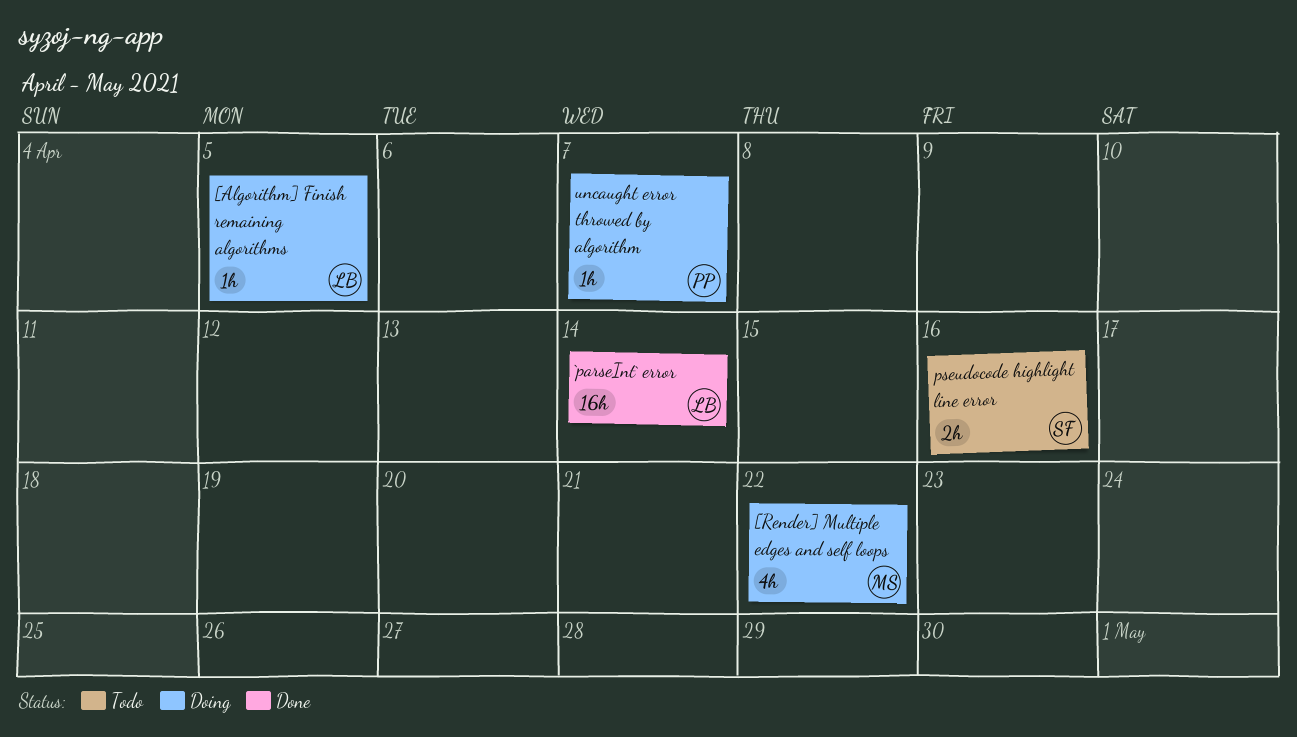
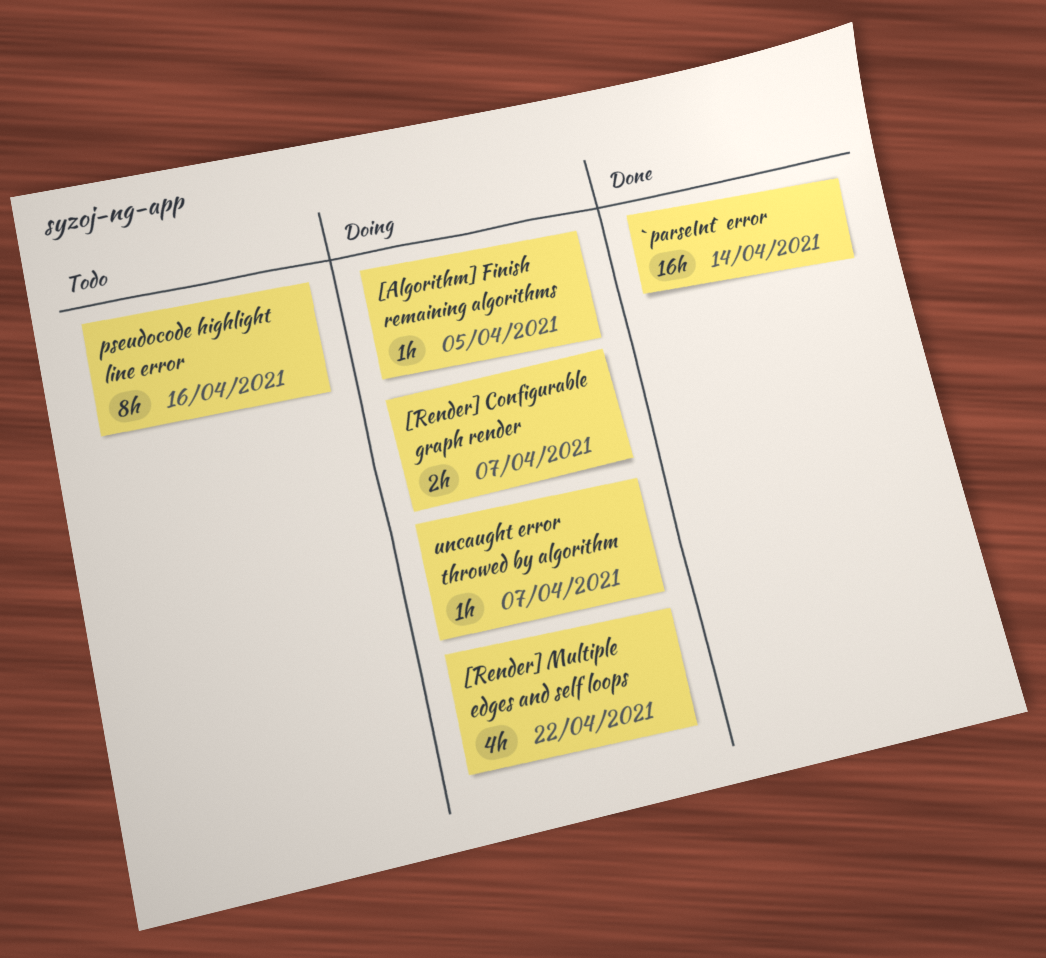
[Render] Configurable graph render: none -> present
pseudocode highlight line error, estimate: 2h -> 8h

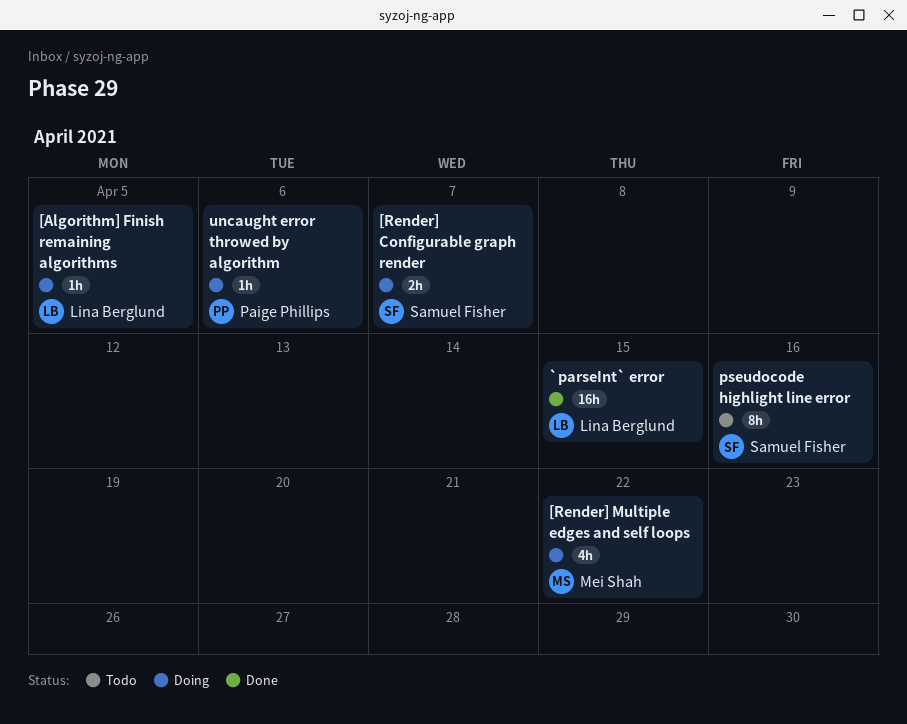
`parseInt` error, due: Apr 14 -> Apr 15
uncaught error throwed by algorithm, due: Apr 7 -> Apr 6

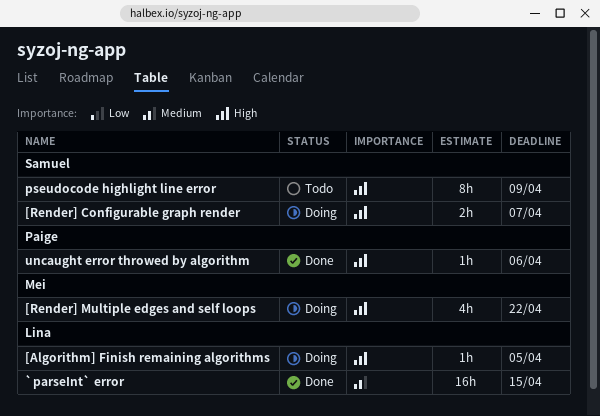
pseudocode highlight line error, due: Apr 16 -> Apr 9
uncaught error throwed by algorithm, status: Doing -> Done

